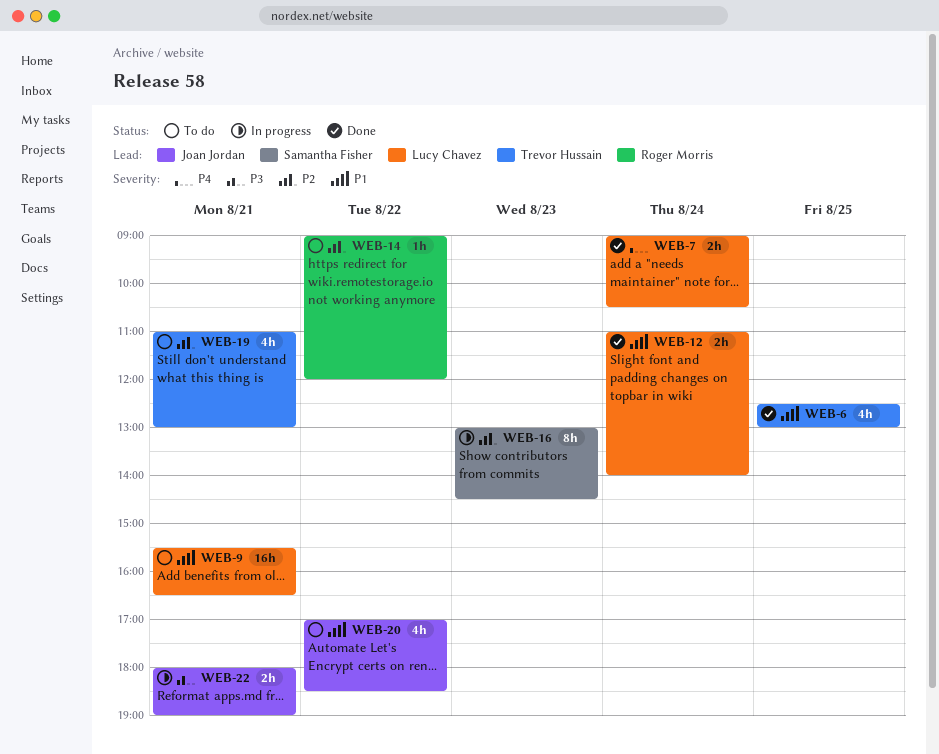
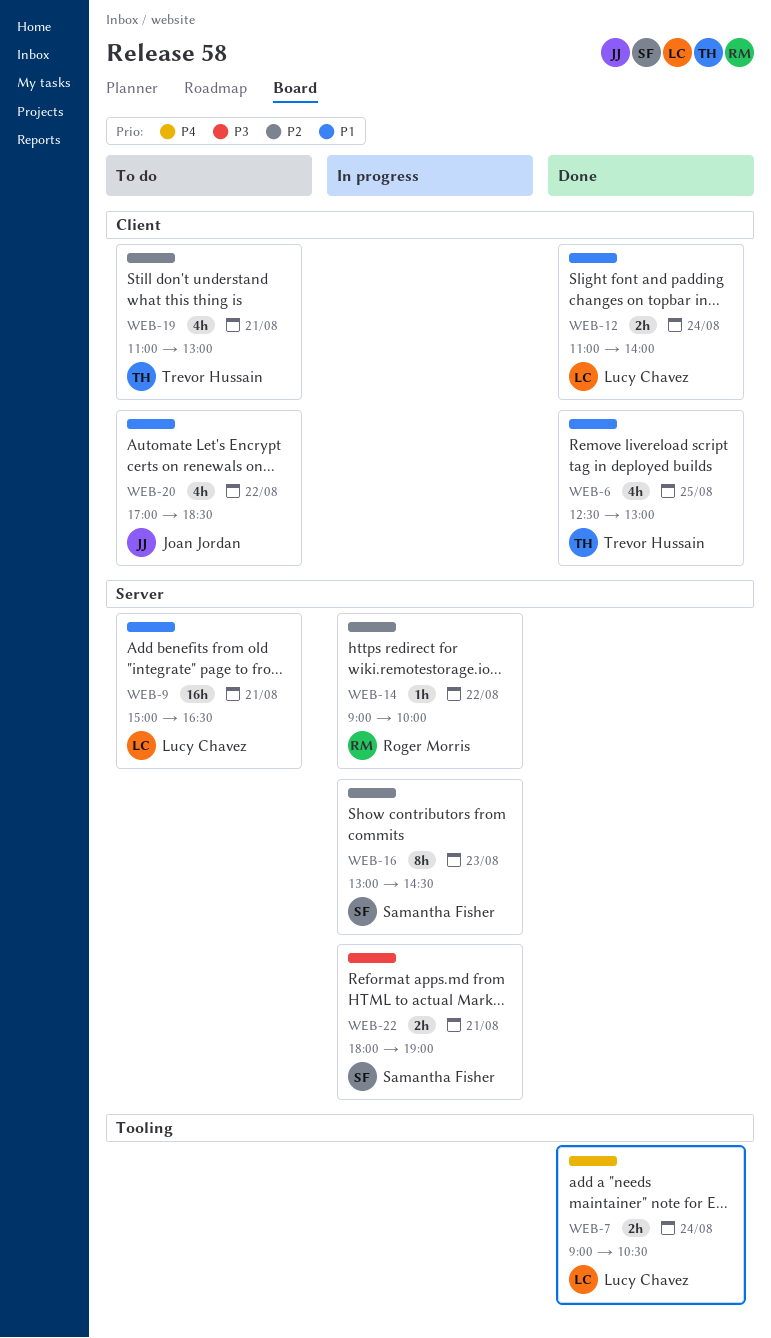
WEB-9, begins: 15:30 -> 15:00
WEB-14, status: To do -> In progress
WEB-14, ends: 12:00 -> 10:00
WEB-22, owner: Joan Jordan -> Samantha Fisher

